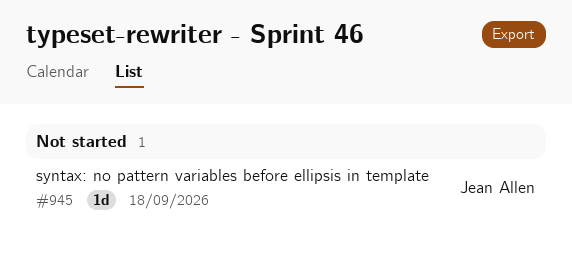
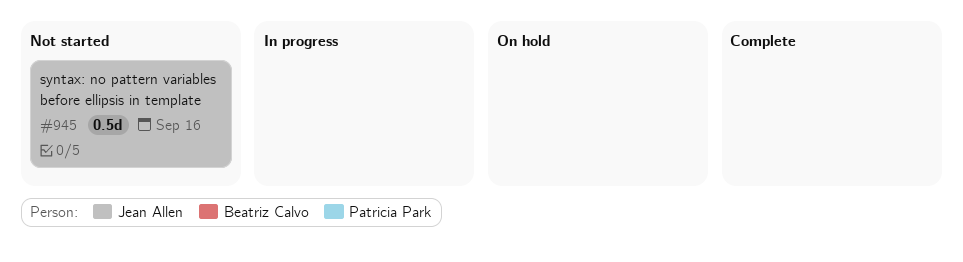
#945, estimate: 1d -> 0.5d
#945, due: Sep 18 -> Sep 16

